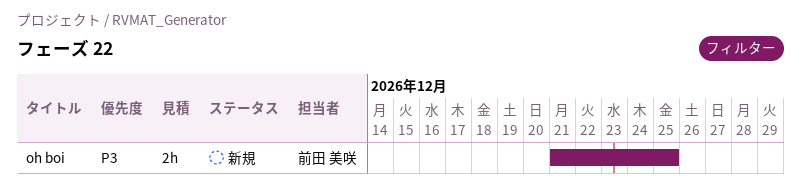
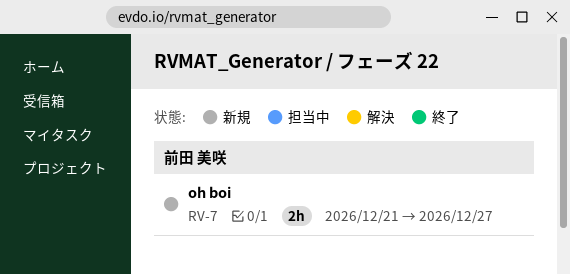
oh boi, due: Dec 25 -> Dec 27

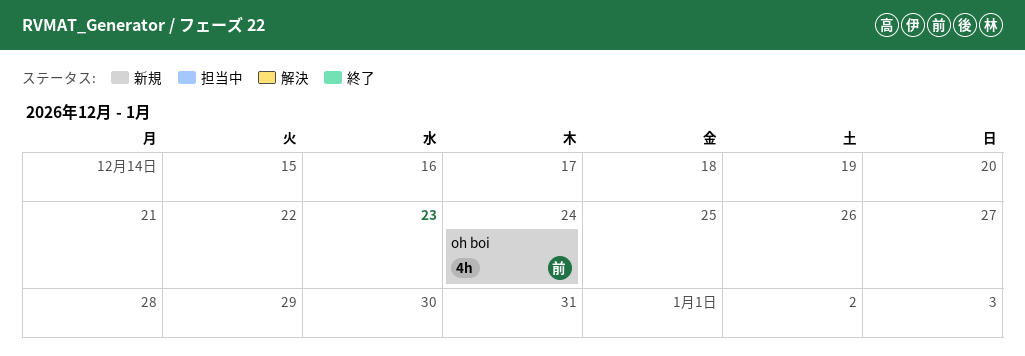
oh boi, estimate: 2h -> 4h
oh boi, due: Dec 27 -> Dec 24

